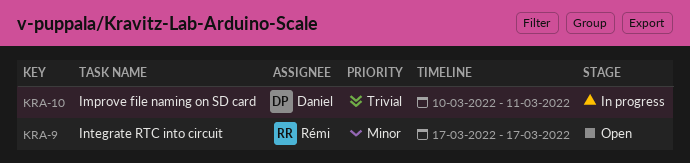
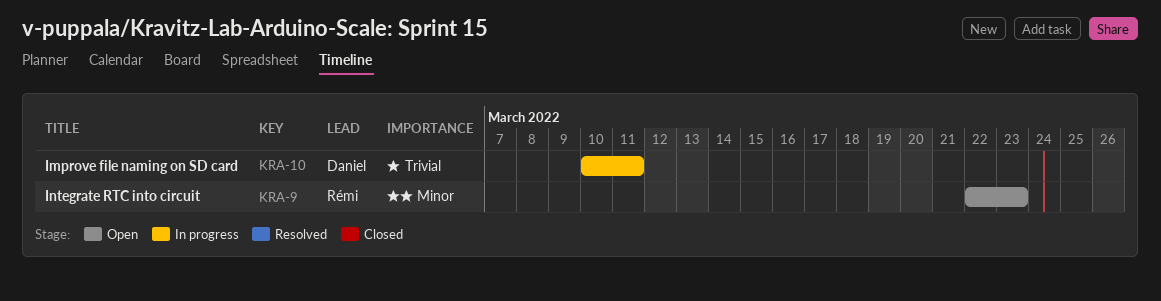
KRA-9, start: Mar 17 -> Mar 22
KRA-9, due: Mar 17 -> Mar 23

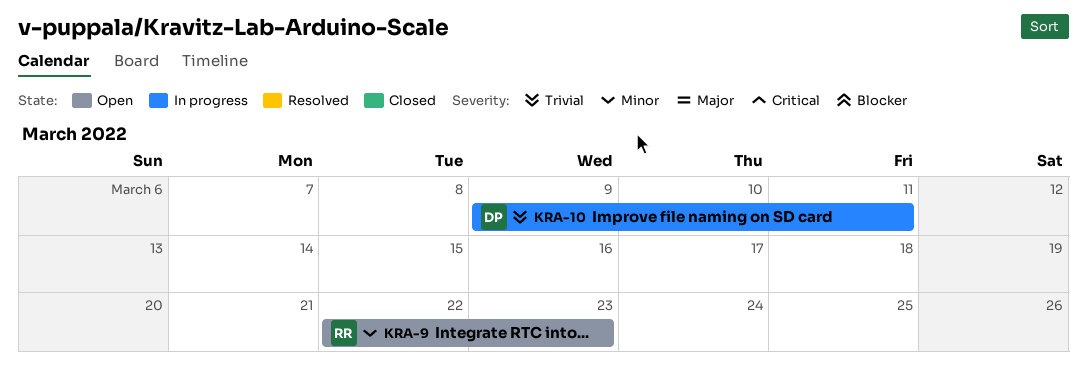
KRA-10, start: Mar 10 -> Mar 9

